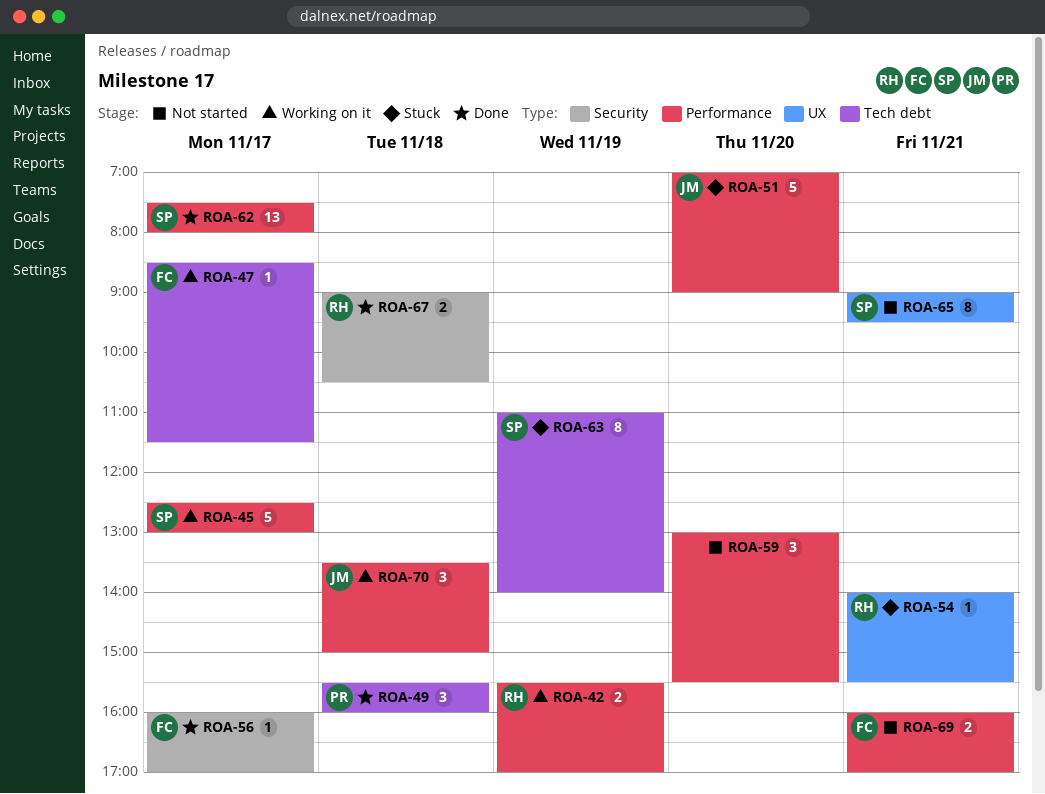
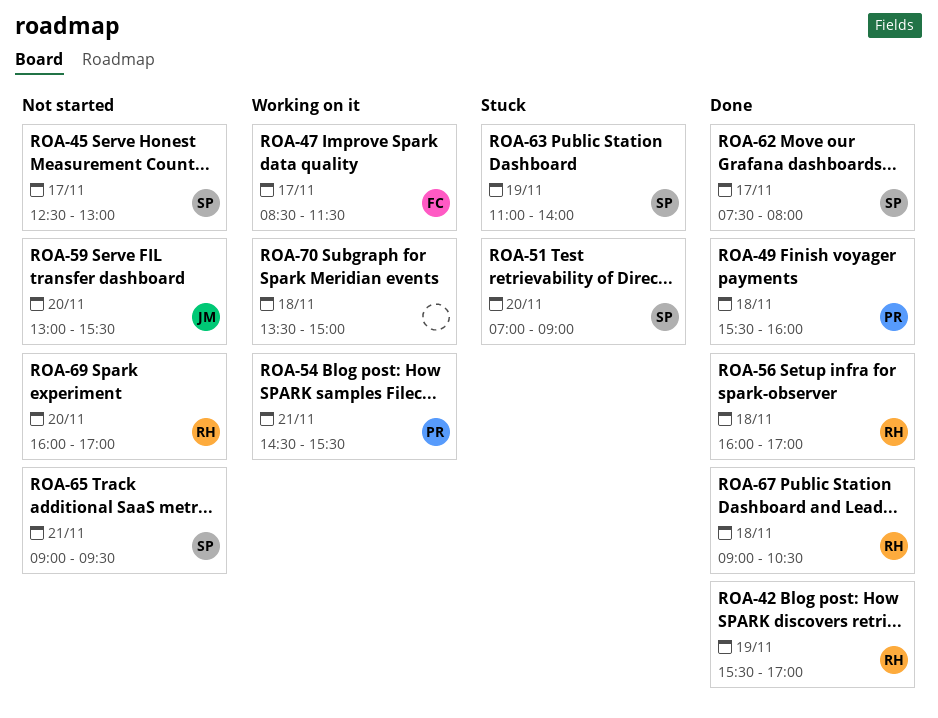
ROA-42, status: Working on it -> Done
ROA-45, status: Working on it -> Not started
ROA-51, owner: JM -> SP
ROA-54, status: Stuck -> Working on it
ROA-54, owner: RH -> PR
ROA-54, begins: 14:00 -> 14:30
ROA-56, owner: FC -> RH
ROA-56, day: Nov 17 -> Nov 18
ROA-59, owner: none -> JM
ROA-69, owner: FC -> RH
ROA-69, day: Nov 21 -> Nov 20
ROA-70, owner: JM -> none

